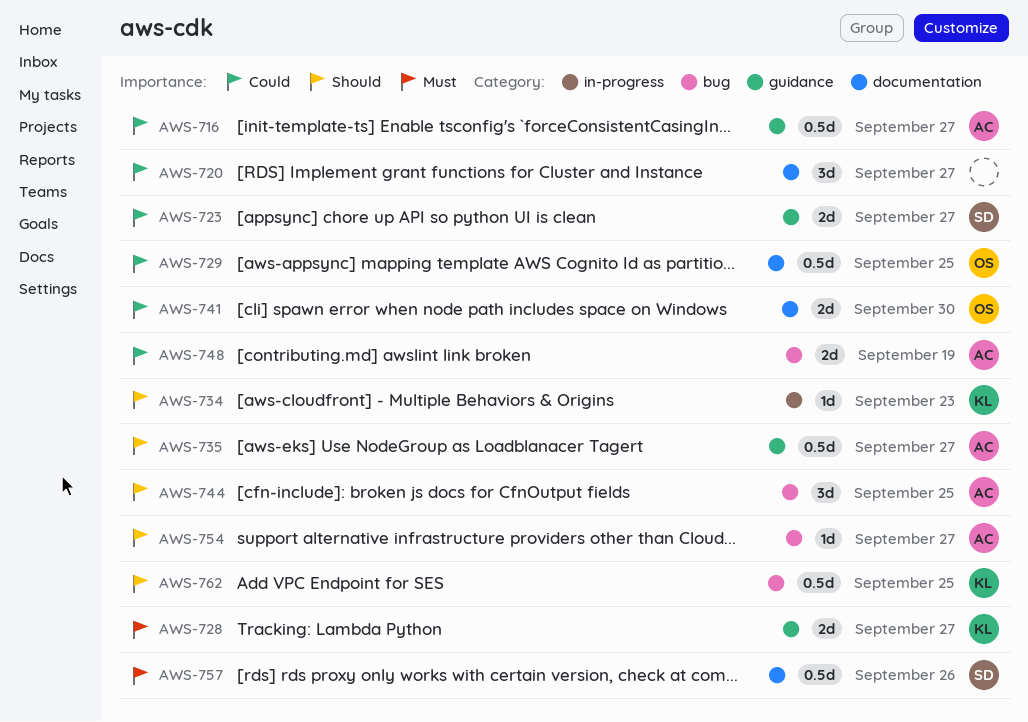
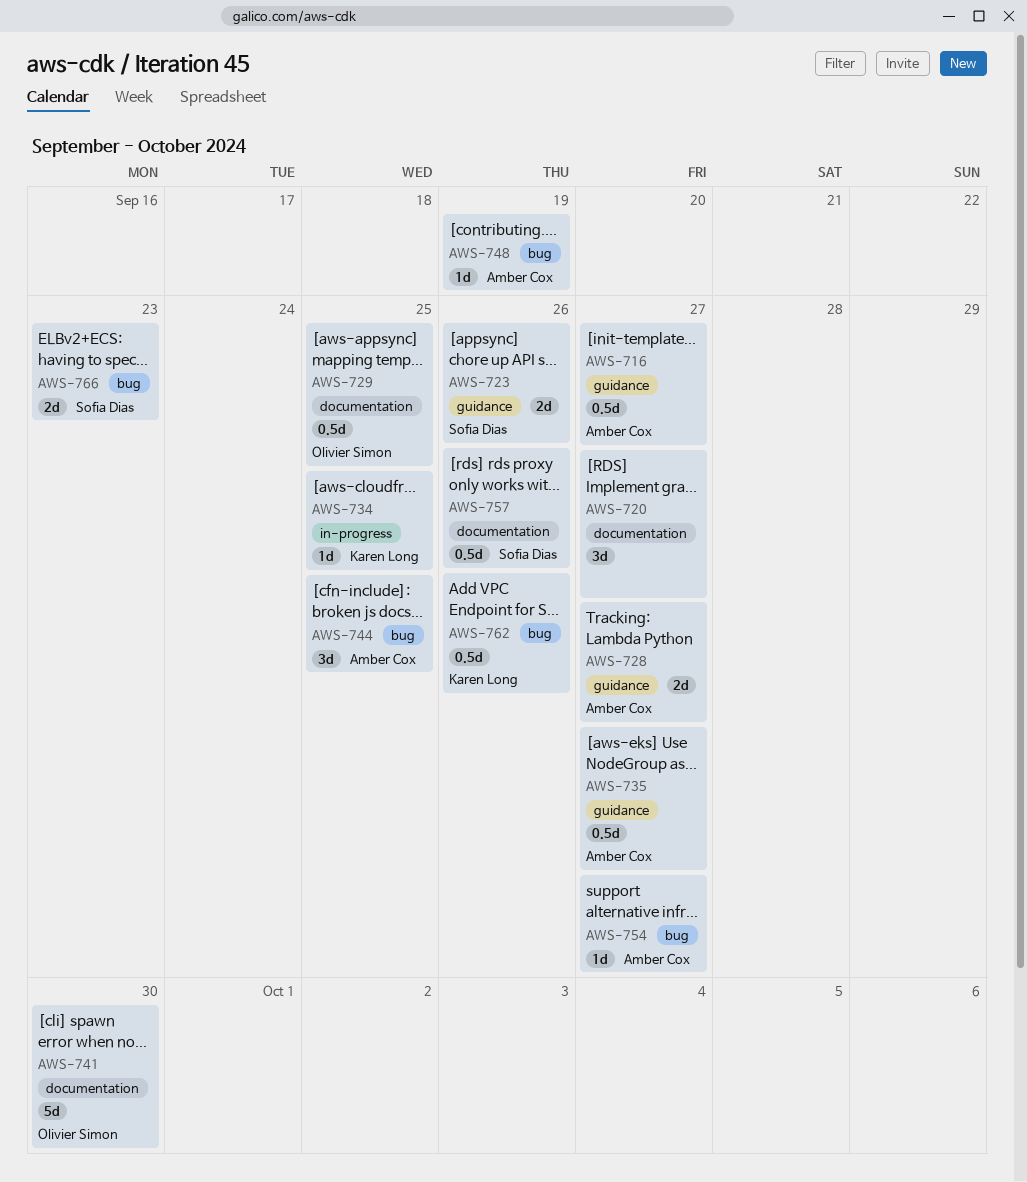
AWS-723, due: Sep 27 -> Sep 26
AWS-728, owner: Karen Long -> Amber Cox
AWS-734, due: Sep 23 -> Sep 25
AWS-741, estimate: 2d -> 5d
AWS-748, estimate: 2d -> 1d
AWS-762, due: Sep 25 -> Sep 26
AWS-766: none -> present

